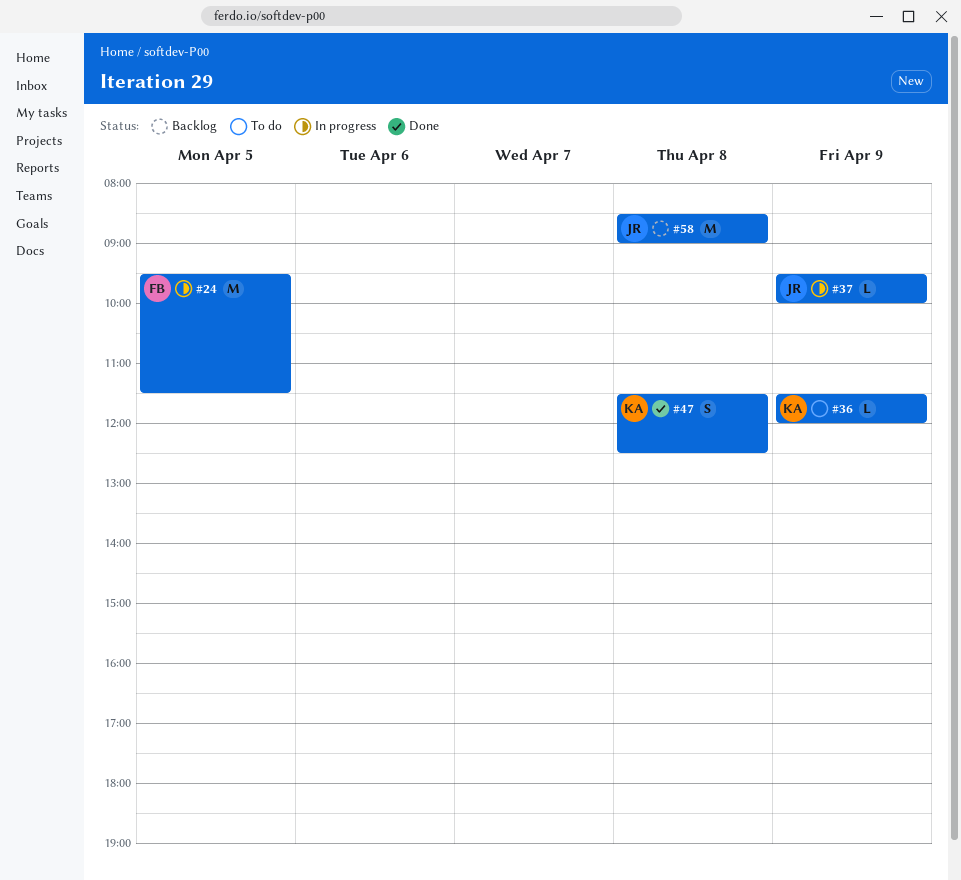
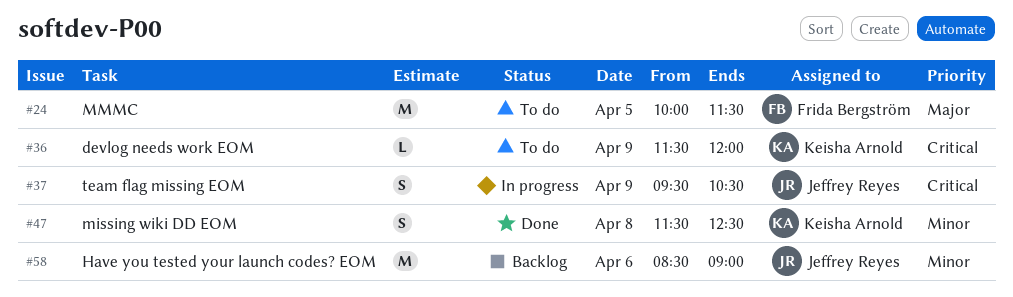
#24, status: In progress -> To do
#24, begins: 09:30 -> 10:00
#37, estimate: L -> S
#37, ends: 10:00 -> 10:30
#58, day: Apr 8 -> Apr 6

